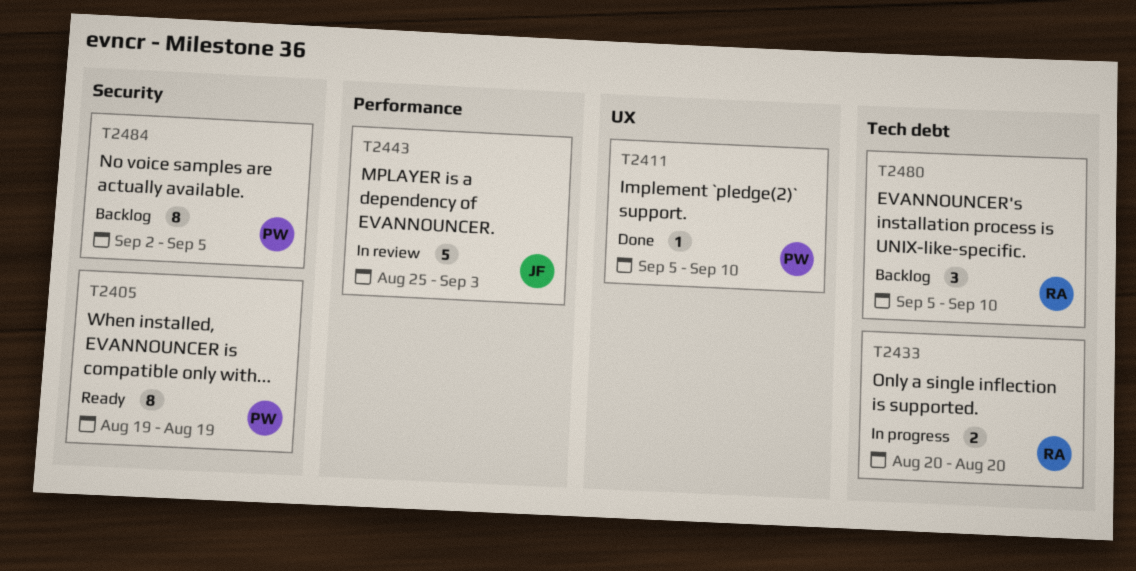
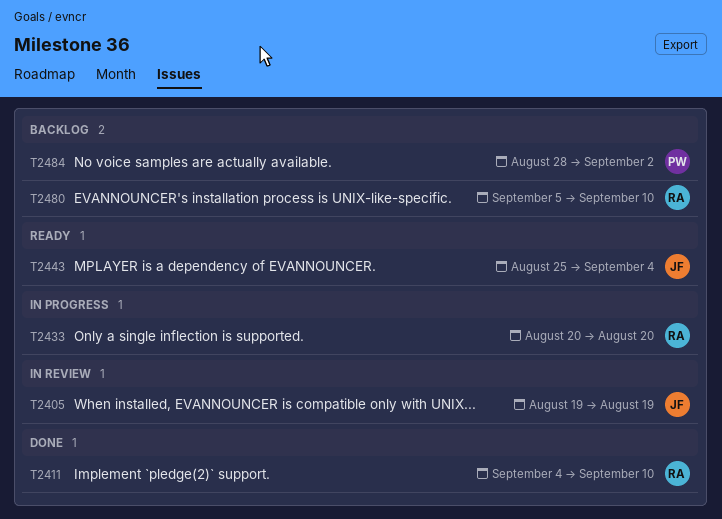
T2405, status: Ready -> In review
T2405, owner: PW -> JF
T2411, owner: PW -> RA
T2411, start: Sep 5 -> Sep 4
T2443, status: In review -> Ready
T2443, due: Sep 3 -> Sep 4
T2484, start: Sep 2 -> Aug 28
T2484, due: Sep 5 -> Sep 2

